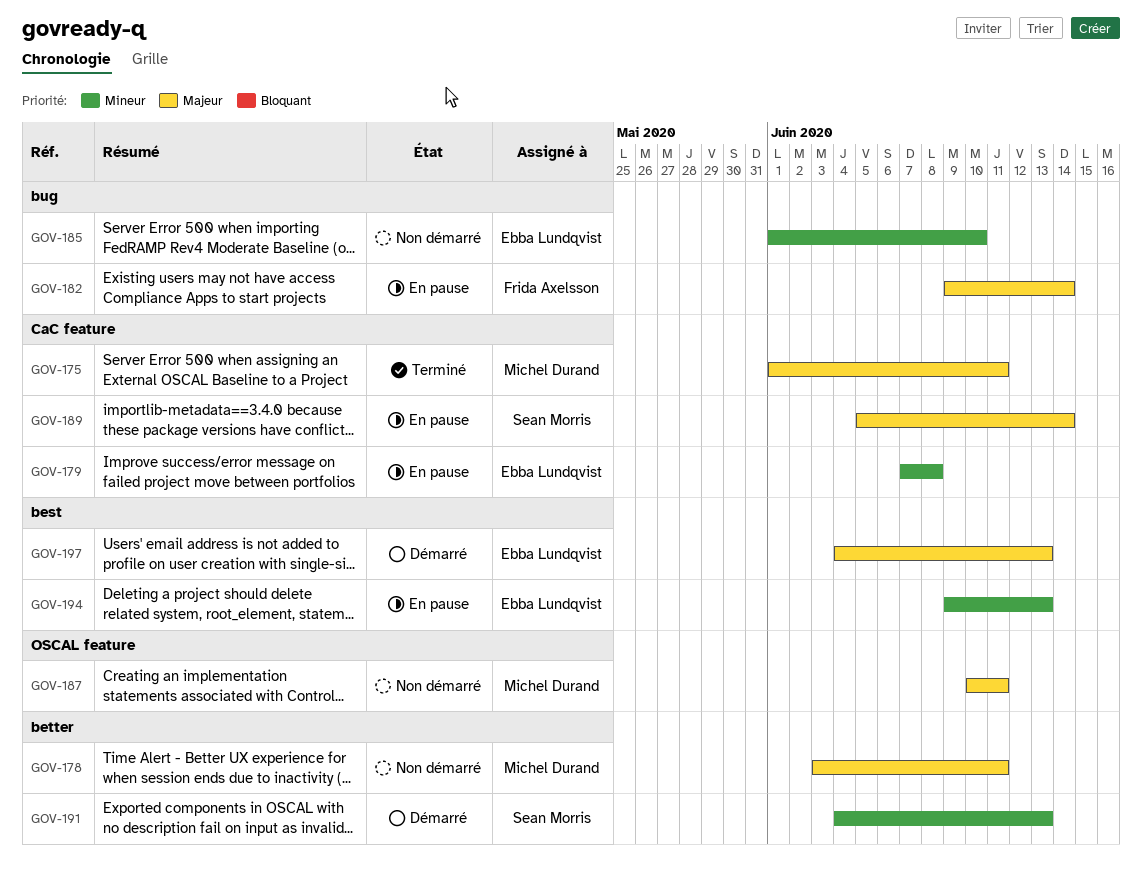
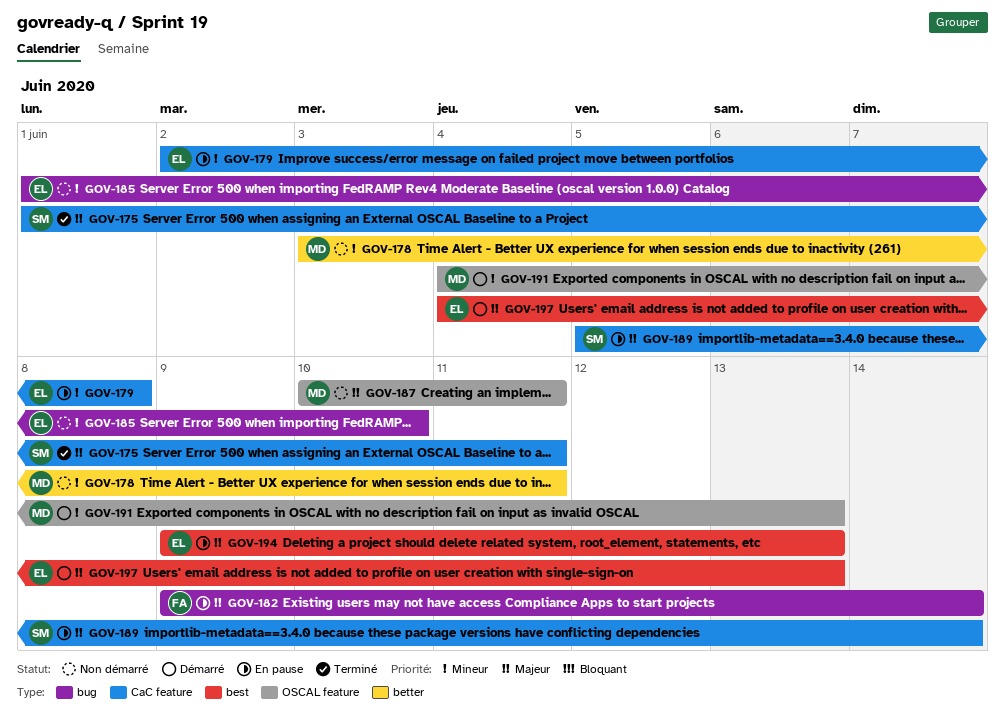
GOV-175, owner: Michel Durand -> Sean Morris
GOV-178, priority: Majeur -> Mineur
GOV-179, start: Jun 7 -> Jun 2
GOV-191, owner: Sean Morris -> Michel Durand
GOV-191, label: better -> OSCAL feature
GOV-194, priority: Mineur -> Majeur

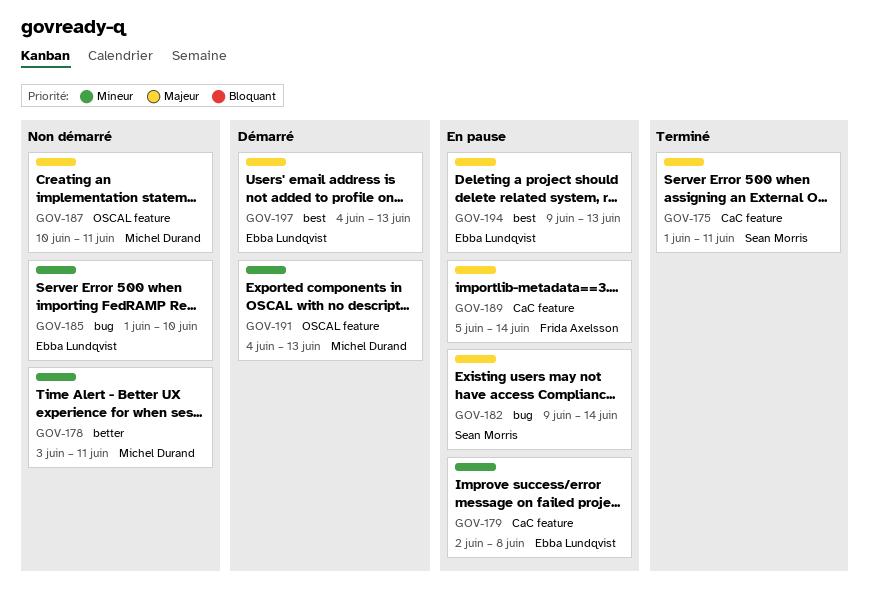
GOV-182, owner: Frida Axelsson -> Sean Morris
GOV-189, owner: Sean Morris -> Frida Axelsson

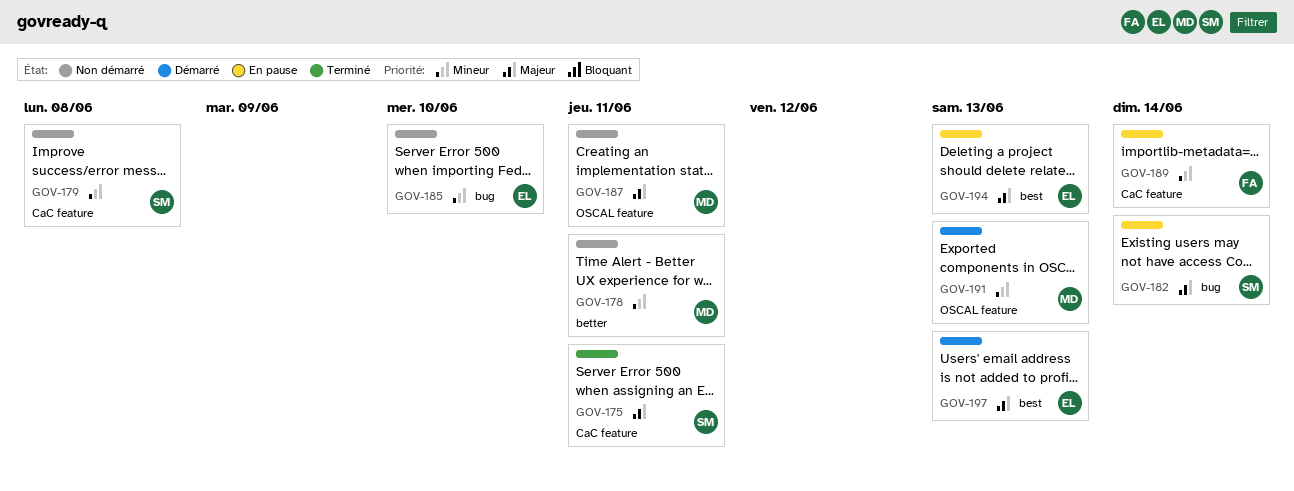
GOV-179, status: En pause -> Non démarré
GOV-179, owner: Ebba Lundqvist -> Sean Morris
GOV-189, priority: Majeur -> Mineur

